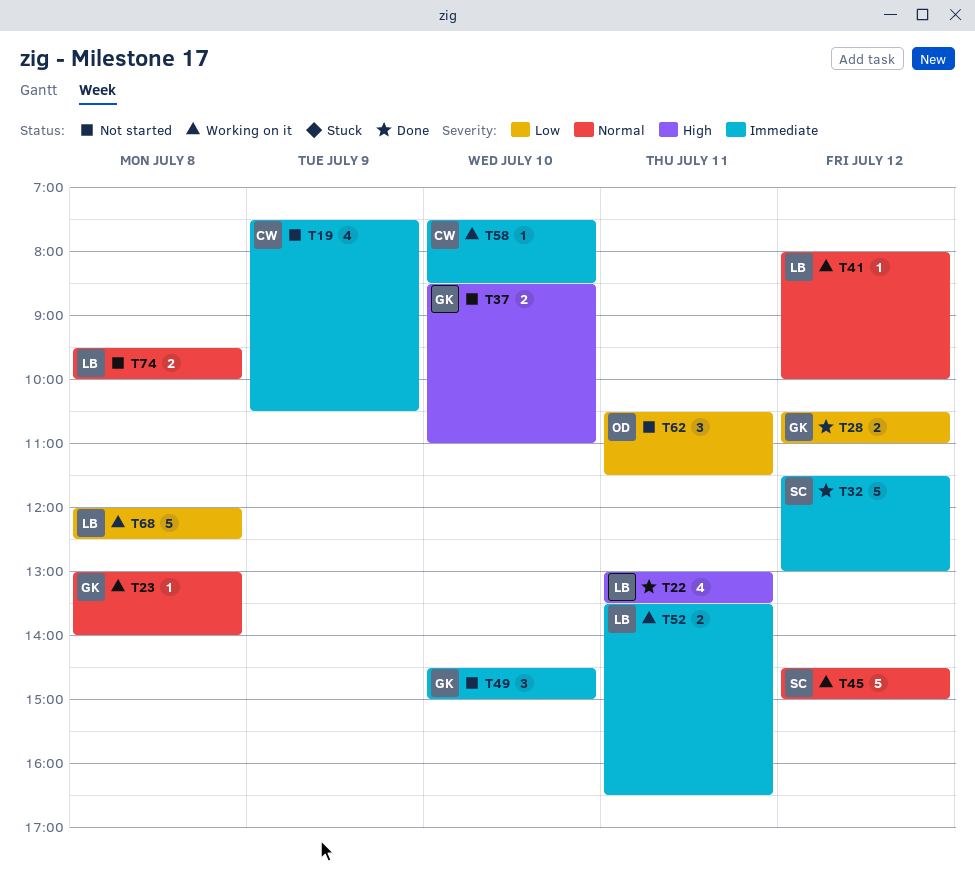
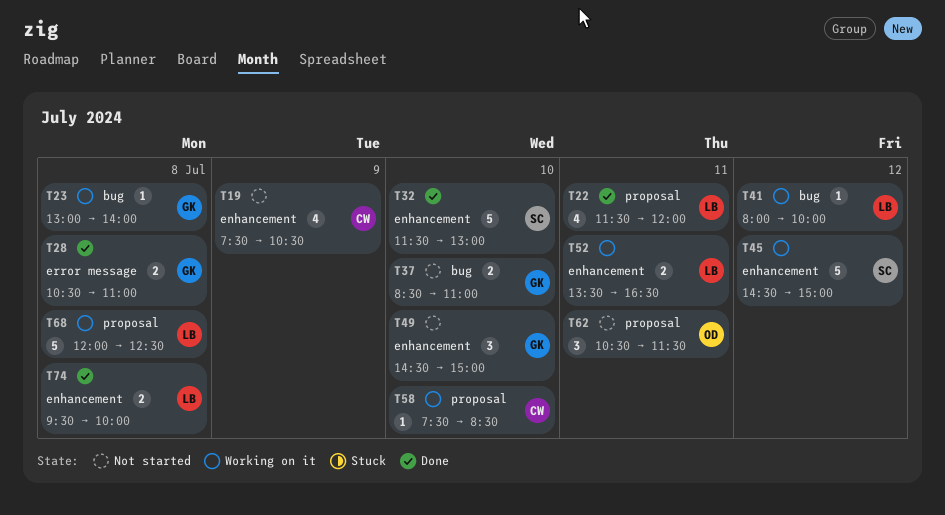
T22, begins: 13:00 -> 11:30
T22, ends: 13:30 -> 12:00
T28, day: Jul 12 -> Jul 8
T32, day: Jul 12 -> Jul 10
T74, status: Not started -> Done

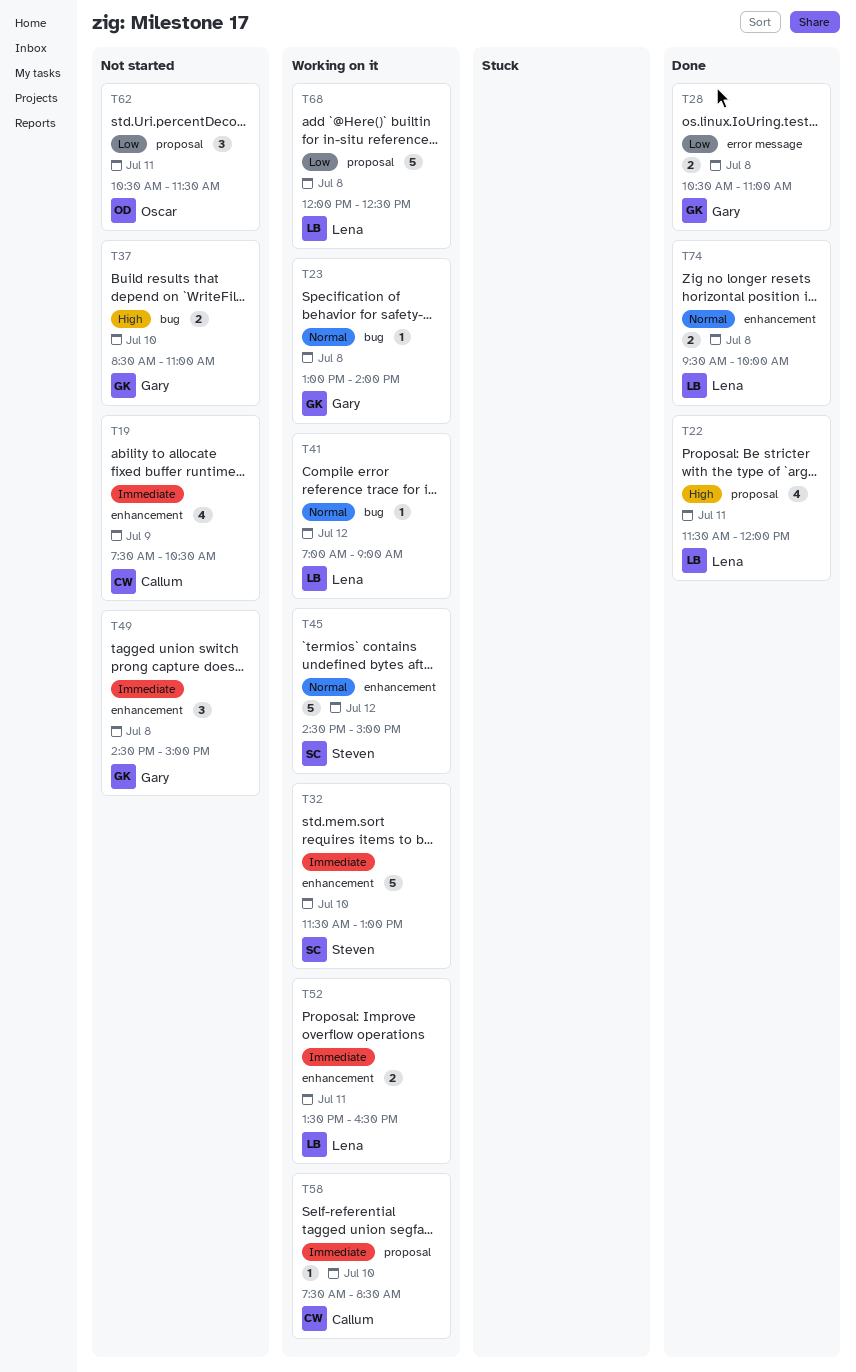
T32, status: Done -> Working on it
T41, begins: 08:00 -> 07:00
T41, ends: 10:00 -> 09:00
T49, day: Jul 10 -> Jul 8

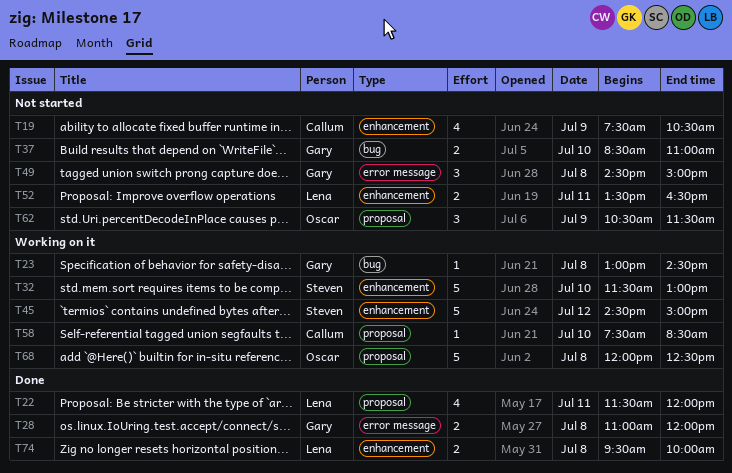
T23, ends: 14:00 -> 14:30
T28, begins: 10:30 -> 11:00
T28, ends: 11:00 -> 12:00
T41: present -> none
T49, label: enhancement -> error message
T52, status: Working on it -> Not started
T62, day: Jul 11 -> Jul 9
T68, owner: Lena -> Oscar

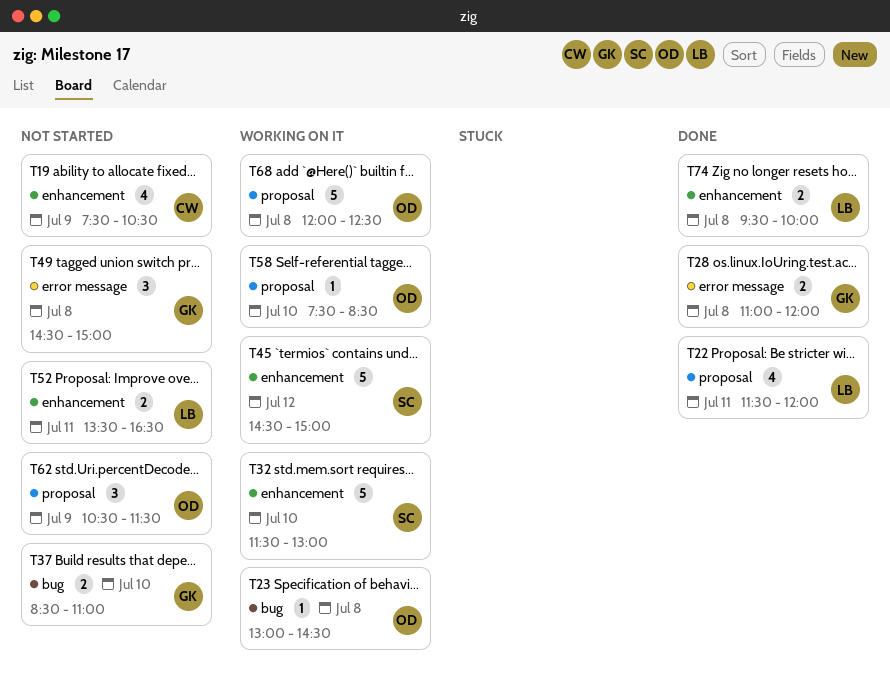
T23, owner: Gary -> Oscar
T58, owner: Callum -> Oscar

